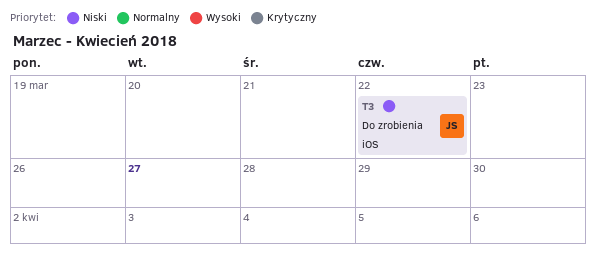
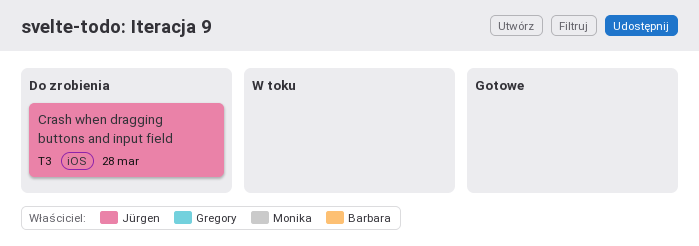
T3, due: Mar 22 -> Mar 28

